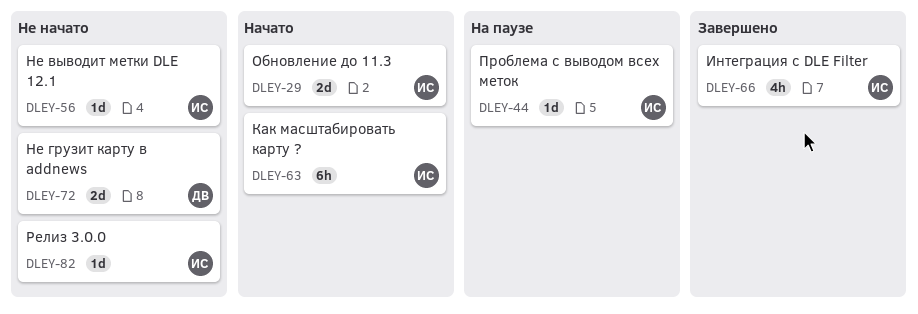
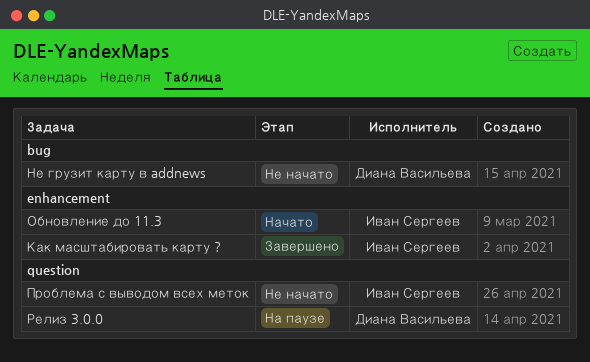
Интеграция с DLE Filter: present -> none
Как масштабировать карту ?, status: Начато -> Завершено
Не выводит метки DLE 12.1: present -> none
Проблема с выводом всех меток, status: На паузе -> Не начато
Релиз 3.0.0, status: Не начато -> На паузе
Релиз 3.0.0, owner: Иван Сергеев -> Диана Васильева

